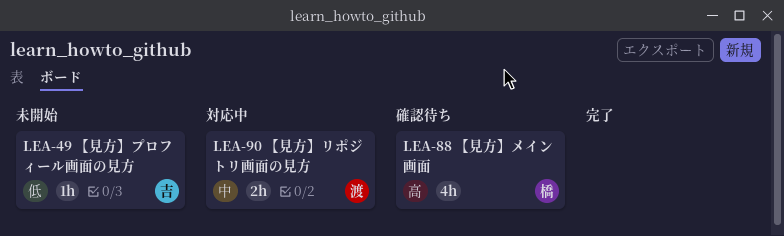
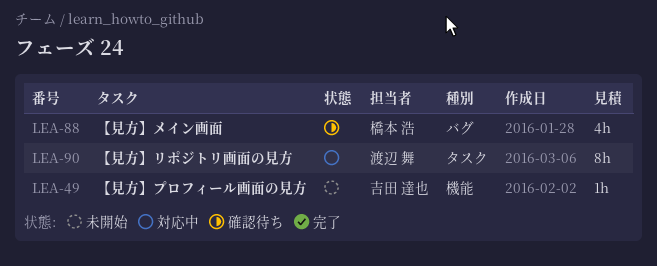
LEA-90, estimate: 2h -> 8h

